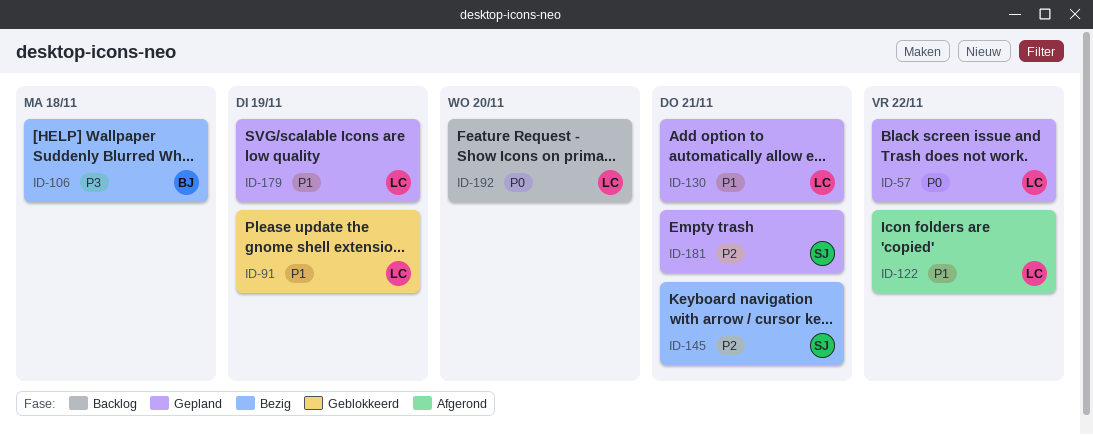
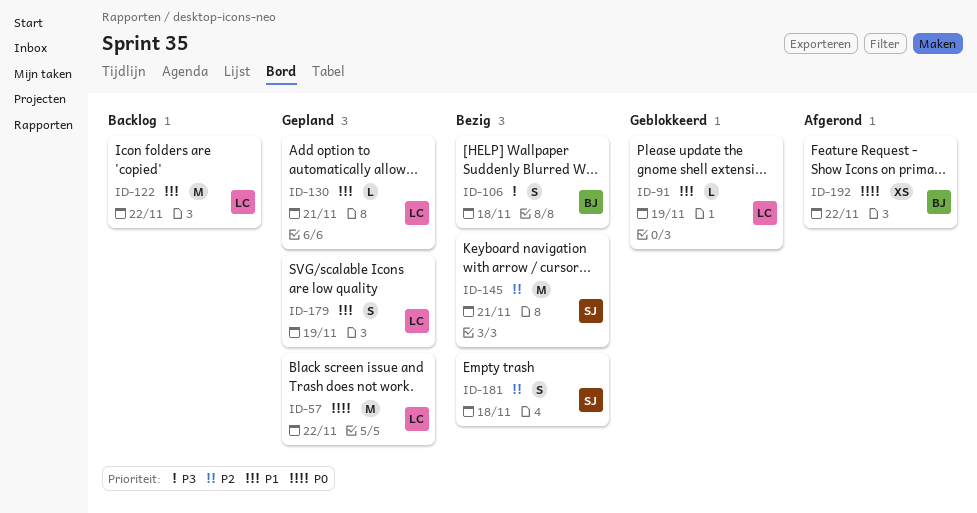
ID-122, status: Afgerond -> Backlog
ID-181, status: Gepland -> Bezig
ID-181, due: Nov 21 -> Nov 18
ID-192, status: Backlog -> Afgerond
ID-192, owner: LC -> BJ
ID-192, due: Nov 20 -> Nov 22

